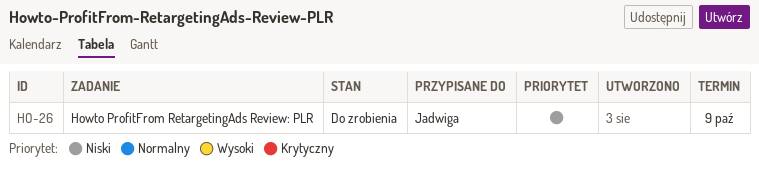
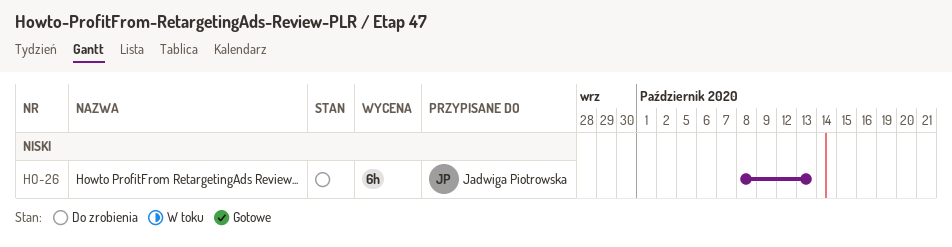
HO-26, due: Oct 9 -> Oct 13

